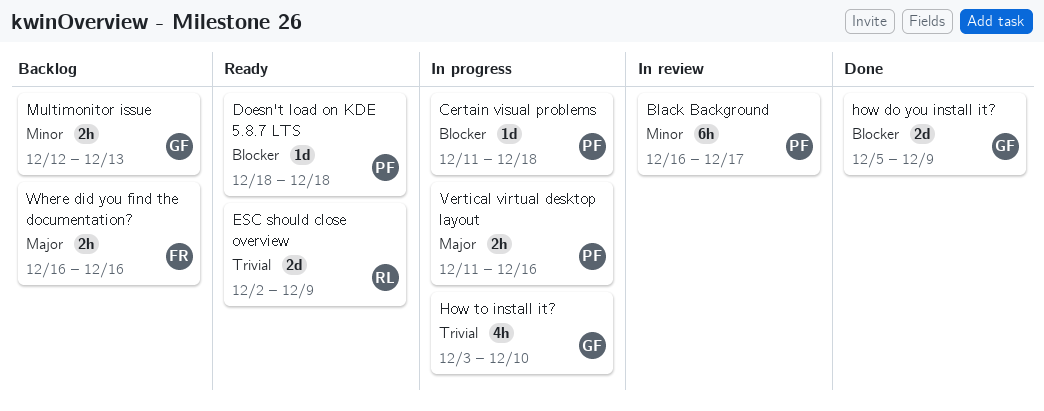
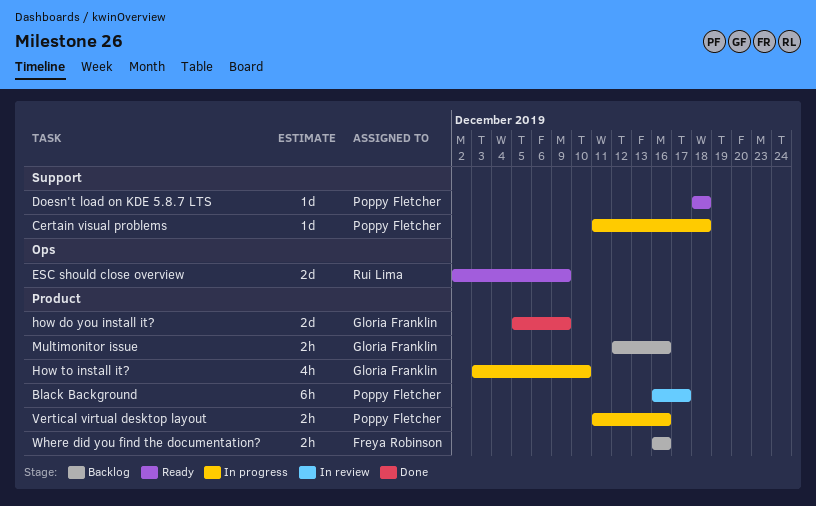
Multimonitor issue, due: Dec 13 -> Dec 16

